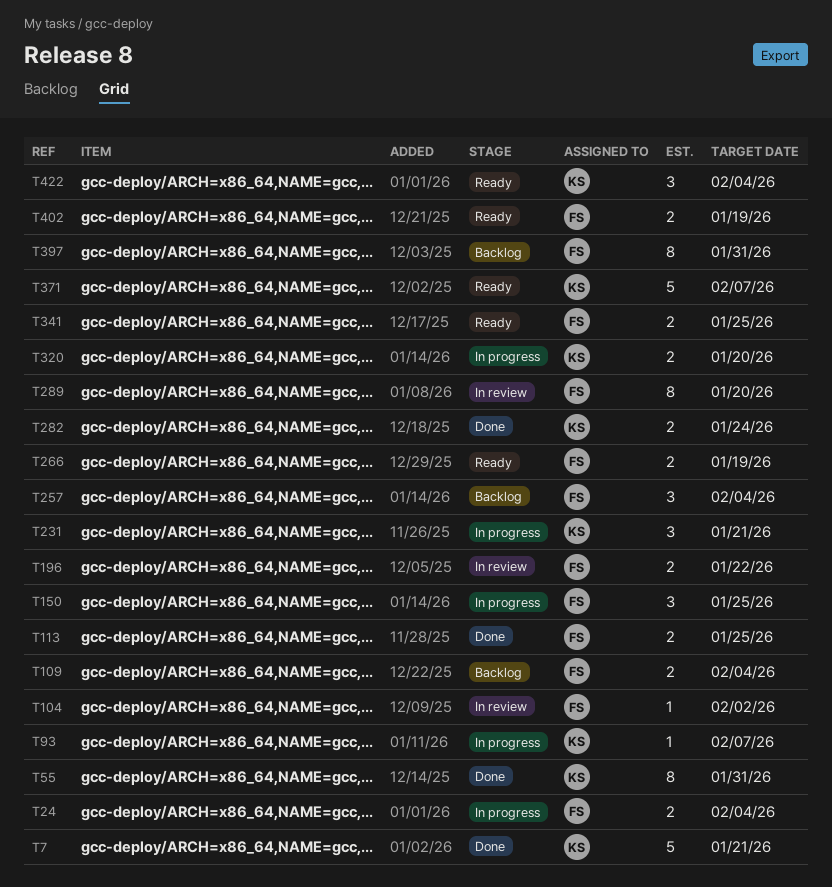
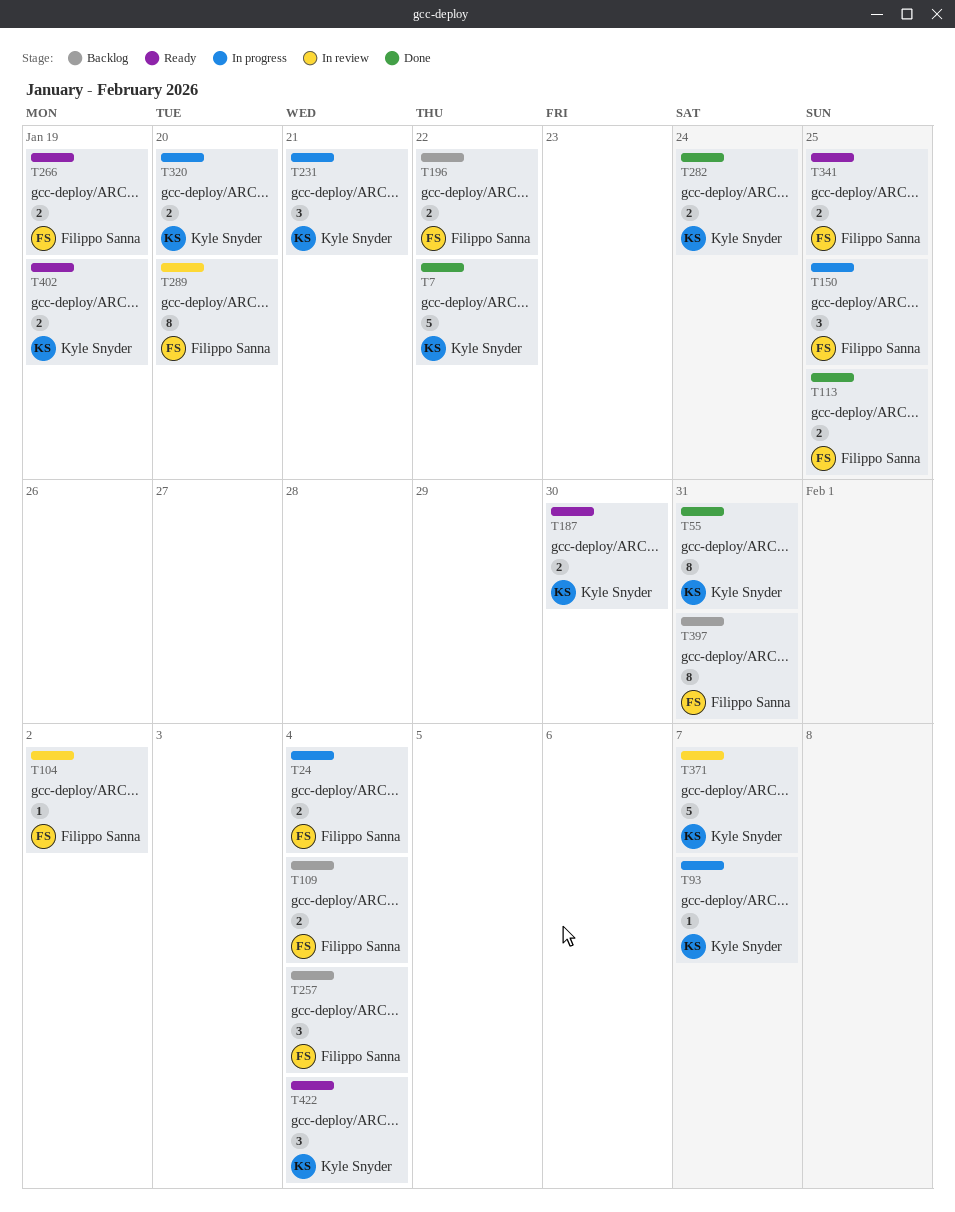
T7, due: Jan 21 -> Jan 22
T187: none -> present
T196, status: In review -> Backlog
T371, status: Ready -> In review
T402, owner: Filippo Sanna -> Kyle Snyder

